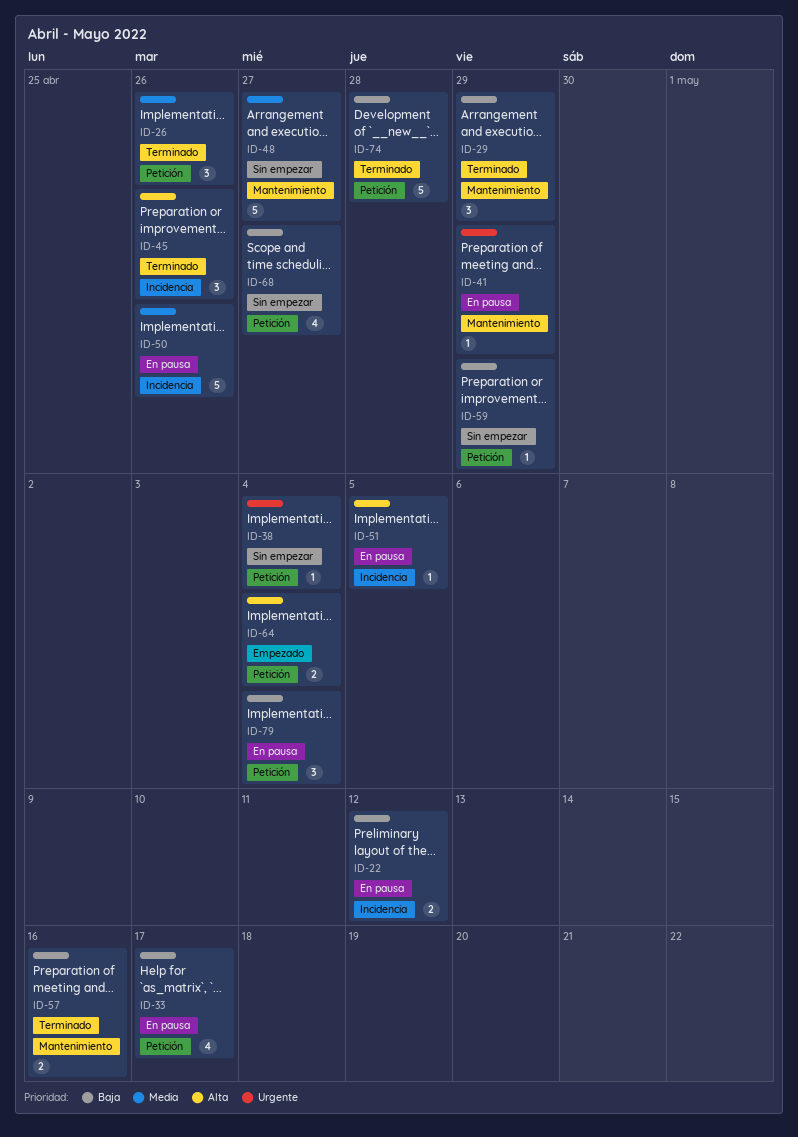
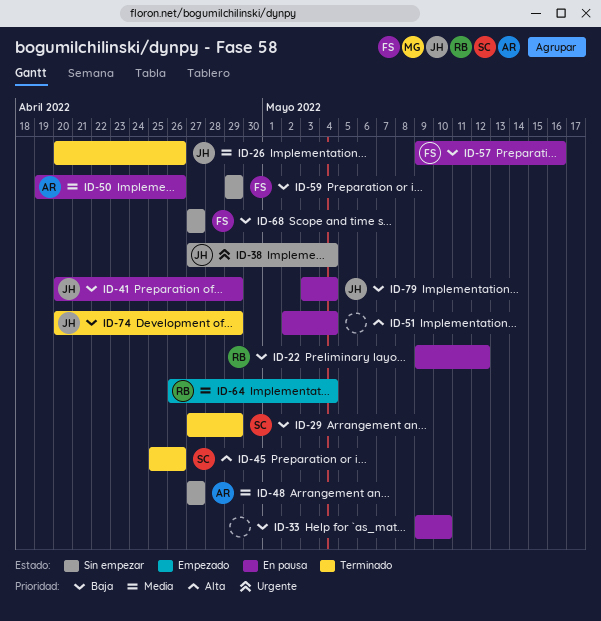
ID-33, due: May 17 -> May 10
ID-41, priority: Urgente -> Baja
ID-51, due: May 5 -> May 4
ID-57, status: Terminado -> En pausa
ID-64, priority: Alta -> Media
ID-74, due: Apr 28 -> Apr 29

